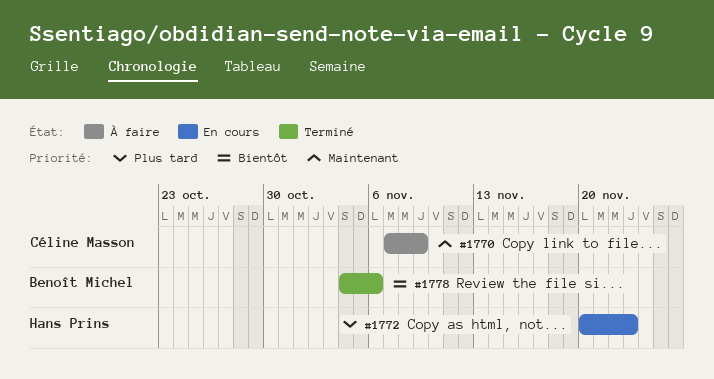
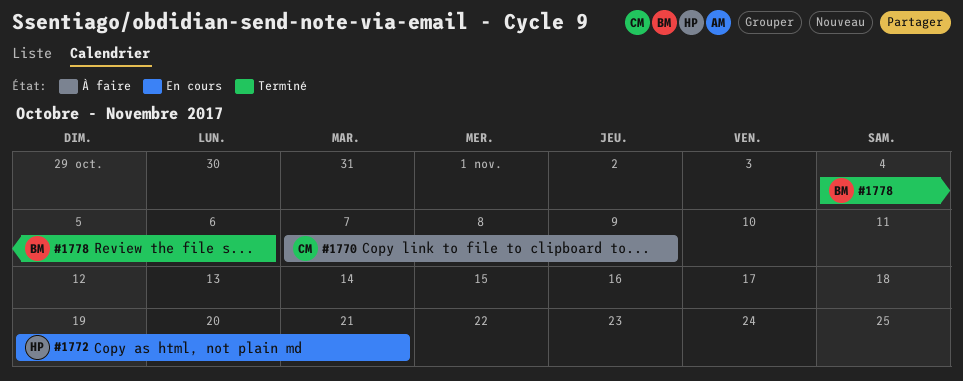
#1772, start: Nov 20 -> Nov 19
#1772, due: Nov 23 -> Nov 21

